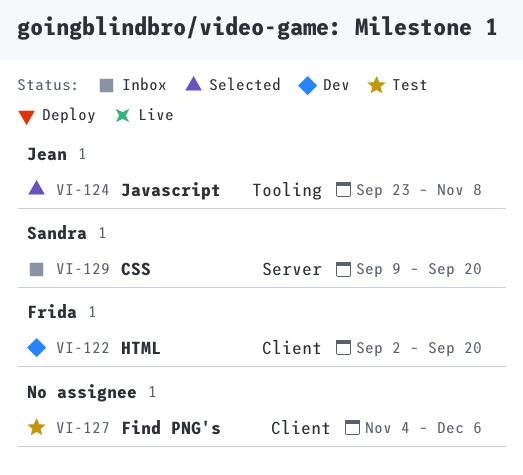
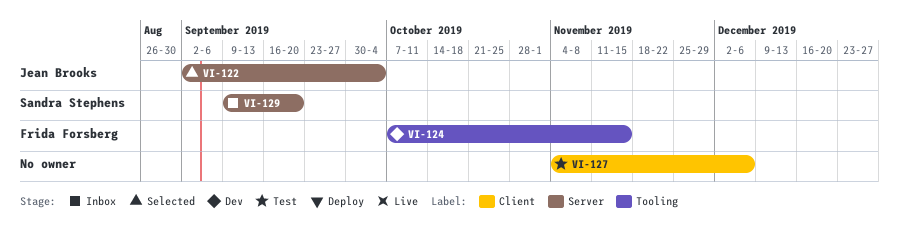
VI-122, status: Dev -> Selected
VI-122, owner: Frida Forsberg -> Jean Brooks
VI-122, label: Client -> Server
VI-122, due: Sep 20 -> Oct 4
VI-124, status: Selected -> Dev
VI-124, owner: Jean Brooks -> Frida Forsberg
VI-124, start: Sep 23 -> Oct 7
VI-124, due: Nov 8 -> Nov 15

